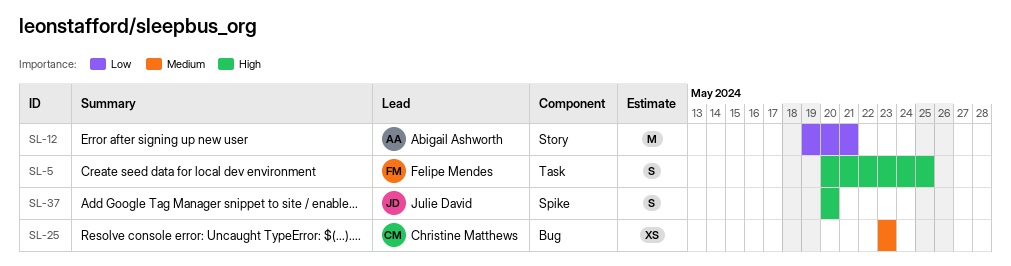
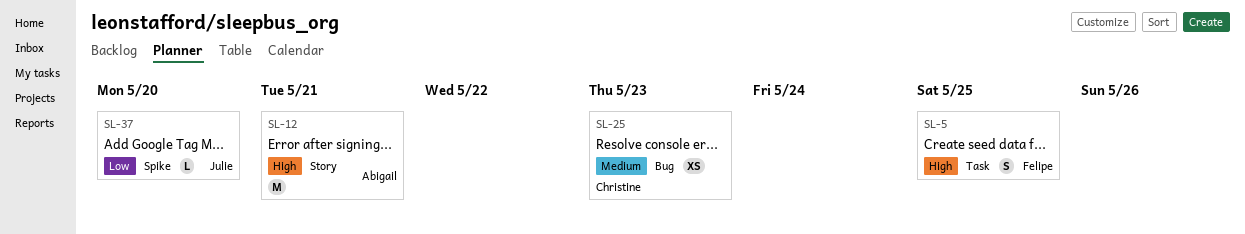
SL-12, priority: Low -> High
SL-37, priority: High -> Low
SL-37, estimate: S -> L

